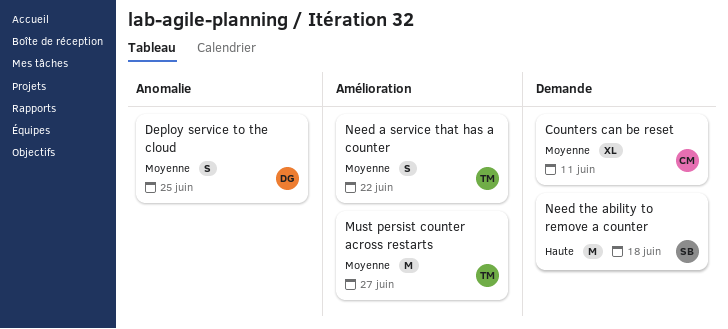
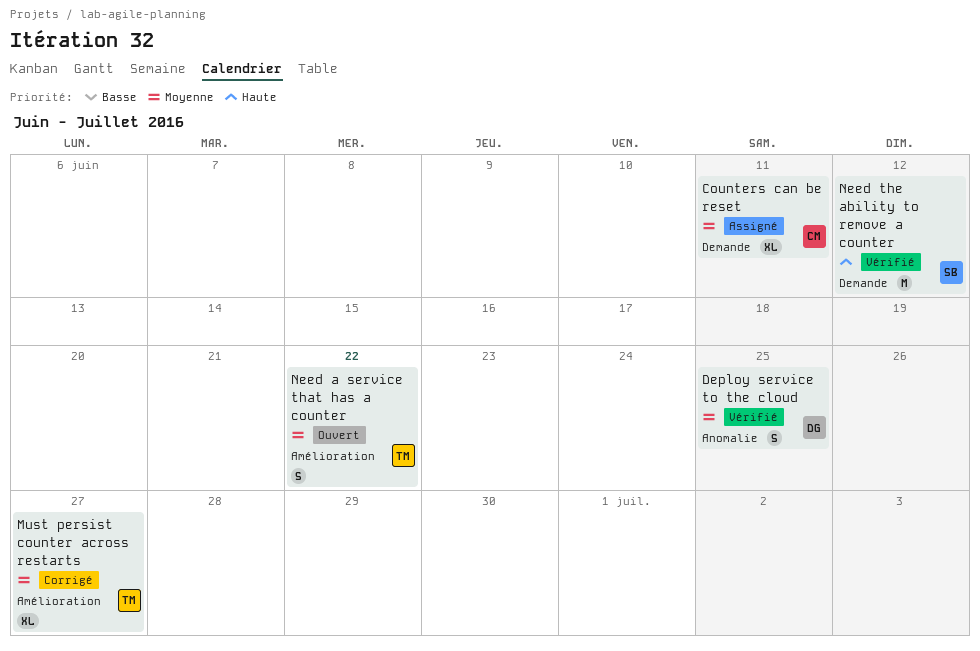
Must persist counter across restarts, estimate: M -> XL
Need the ability to remove a counter, due: Jun 18 -> Jun 12

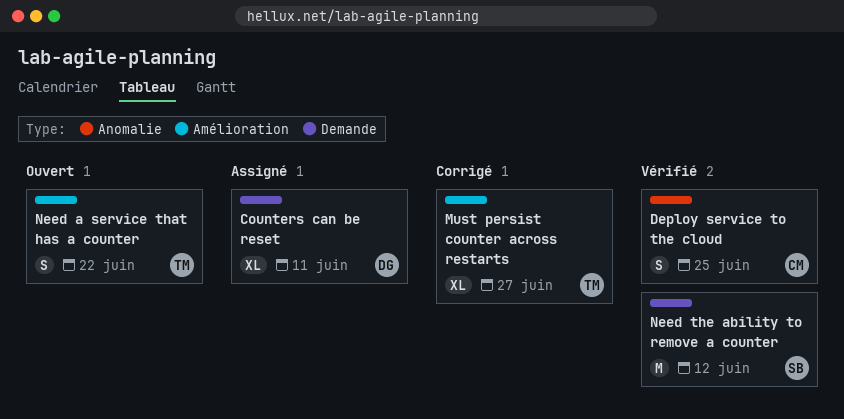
Counters can be reset, owner: CM -> DG
Deploy service to the cloud, owner: DG -> CM

